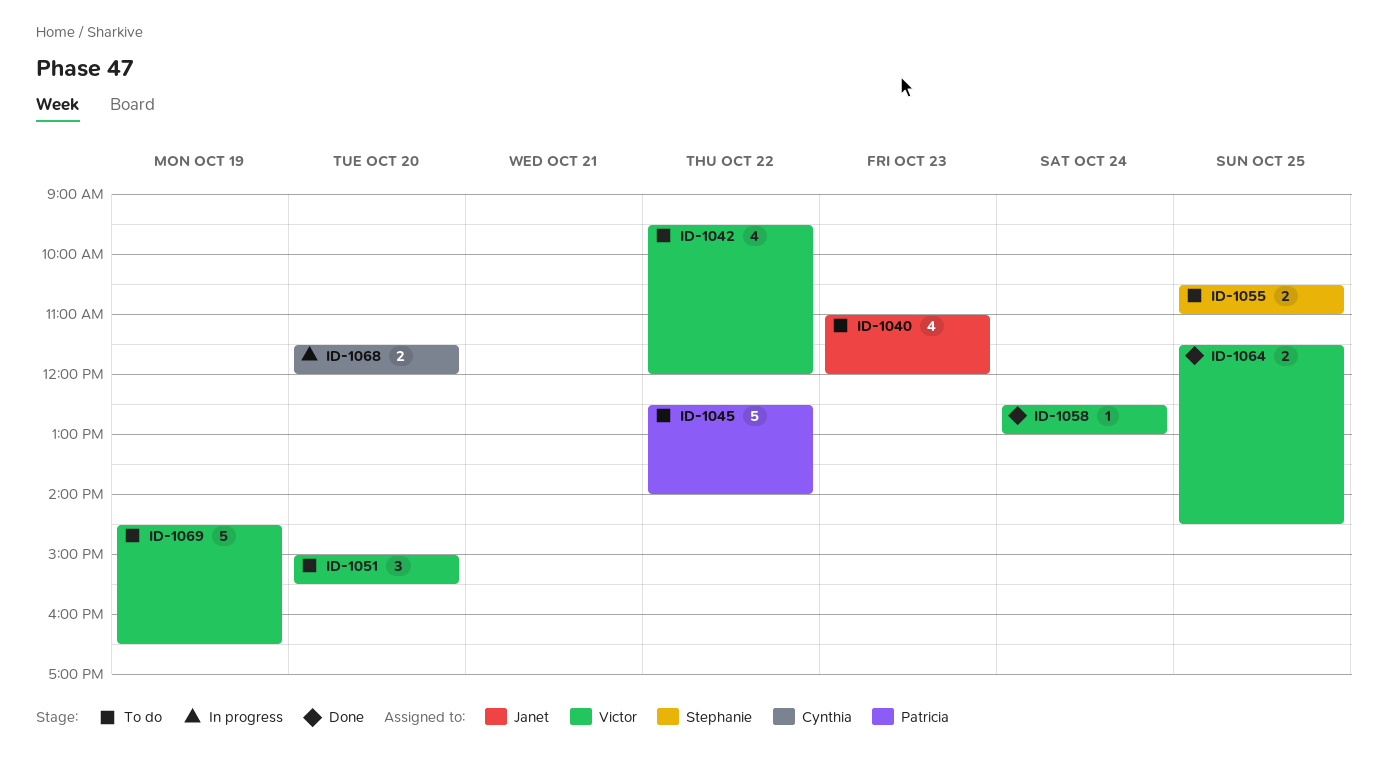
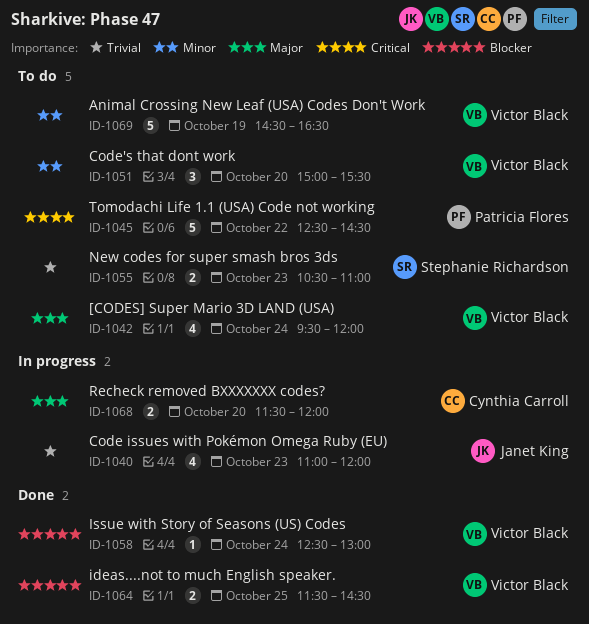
ID-1040, status: To do -> In progress
ID-1042, day: Oct 22 -> Oct 24
ID-1045, ends: 14:00 -> 14:30
ID-1055, day: Oct 25 -> Oct 23

